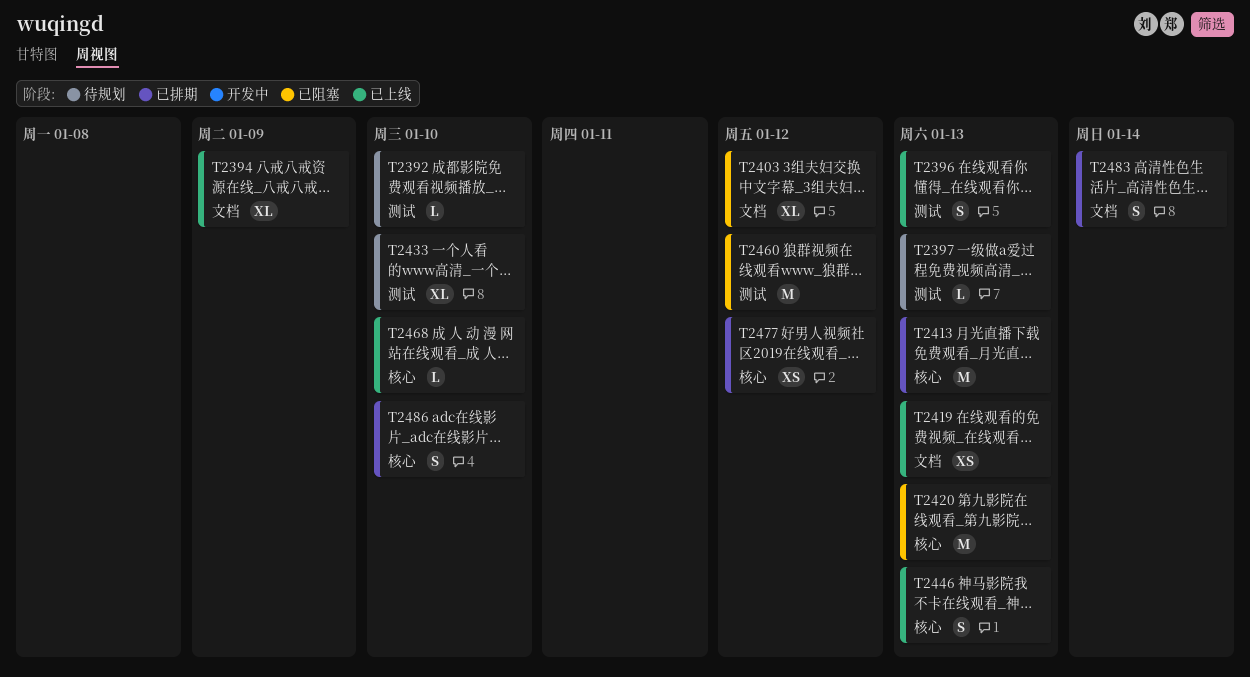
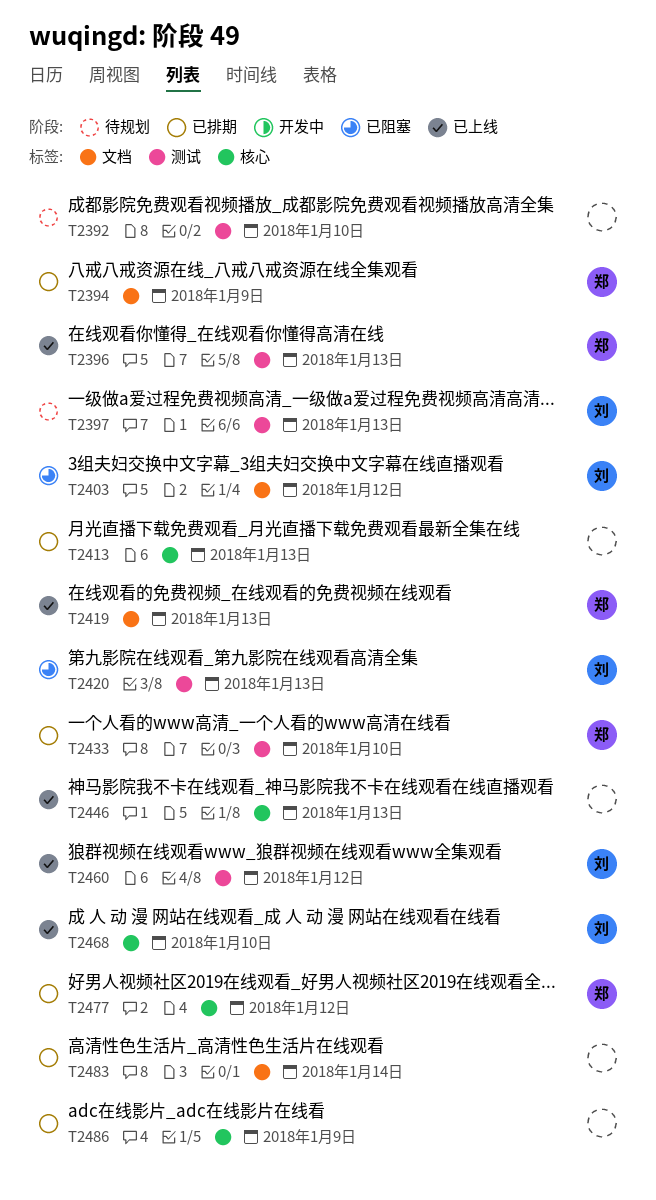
T2394, status: 已上线 -> 已排期
T2420, label: 核心 -> 测试
T2433, status: 待规划 -> 已排期
T2460, status: 已阻塞 -> 已上线
T2486, due: Jan 10 -> Jan 9

